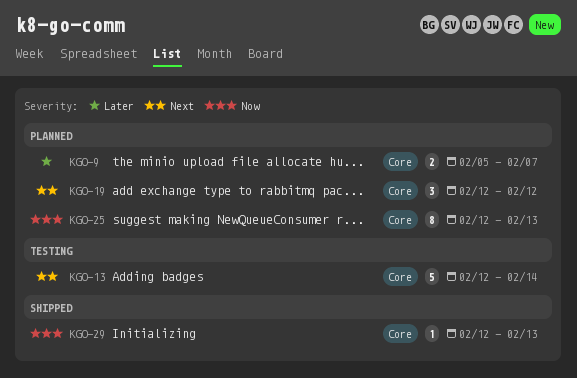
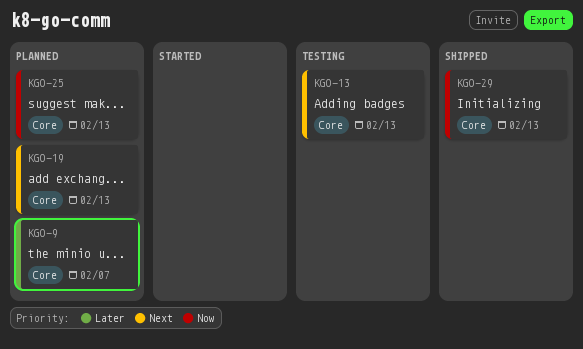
KGO-13, due: Feb 14 -> Feb 13
KGO-19, due: Feb 12 -> Feb 13

